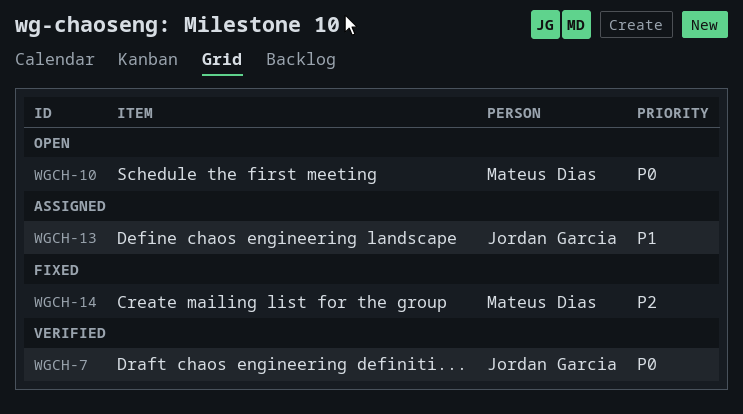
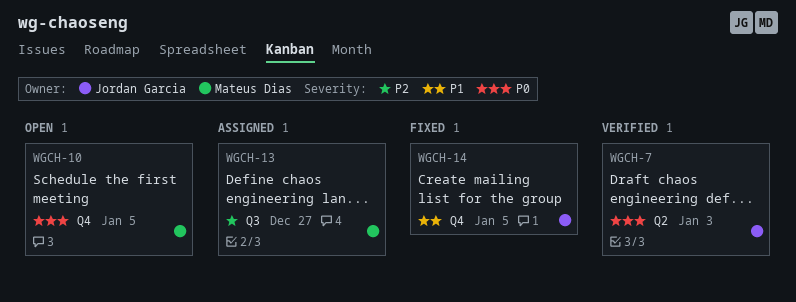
WGCH-13, owner: Jordan Garcia -> Mateus Dias
WGCH-13, priority: P1 -> P2
WGCH-14, owner: Mateus Dias -> Jordan Garcia
WGCH-14, priority: P2 -> P1

